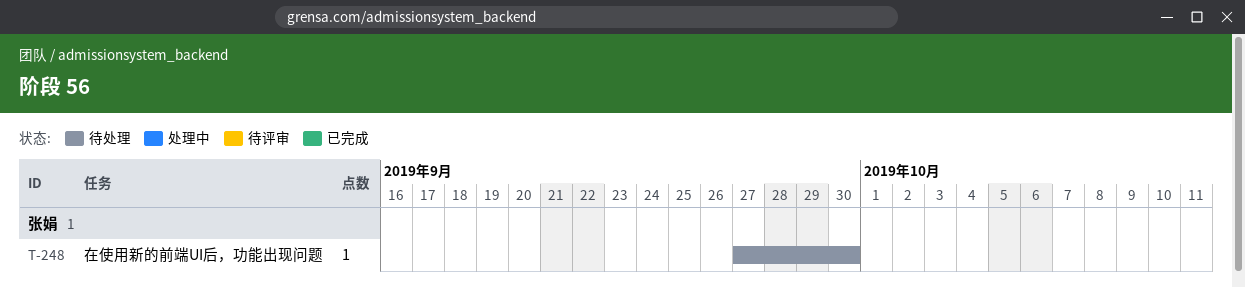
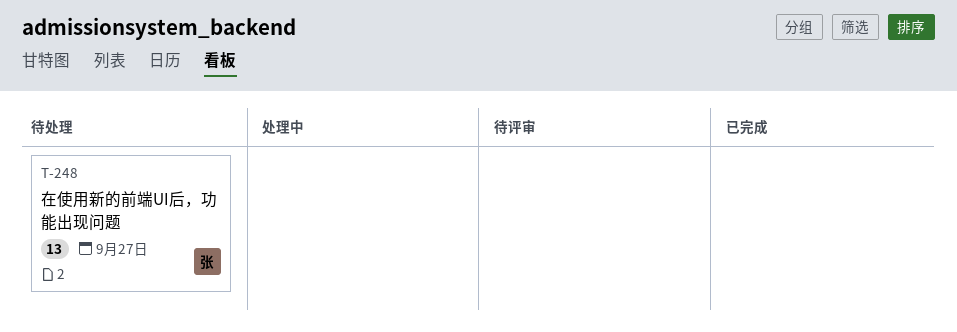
T-248, estimate: 1 -> 13
T-248, due: Sep 30 -> Sep 27

